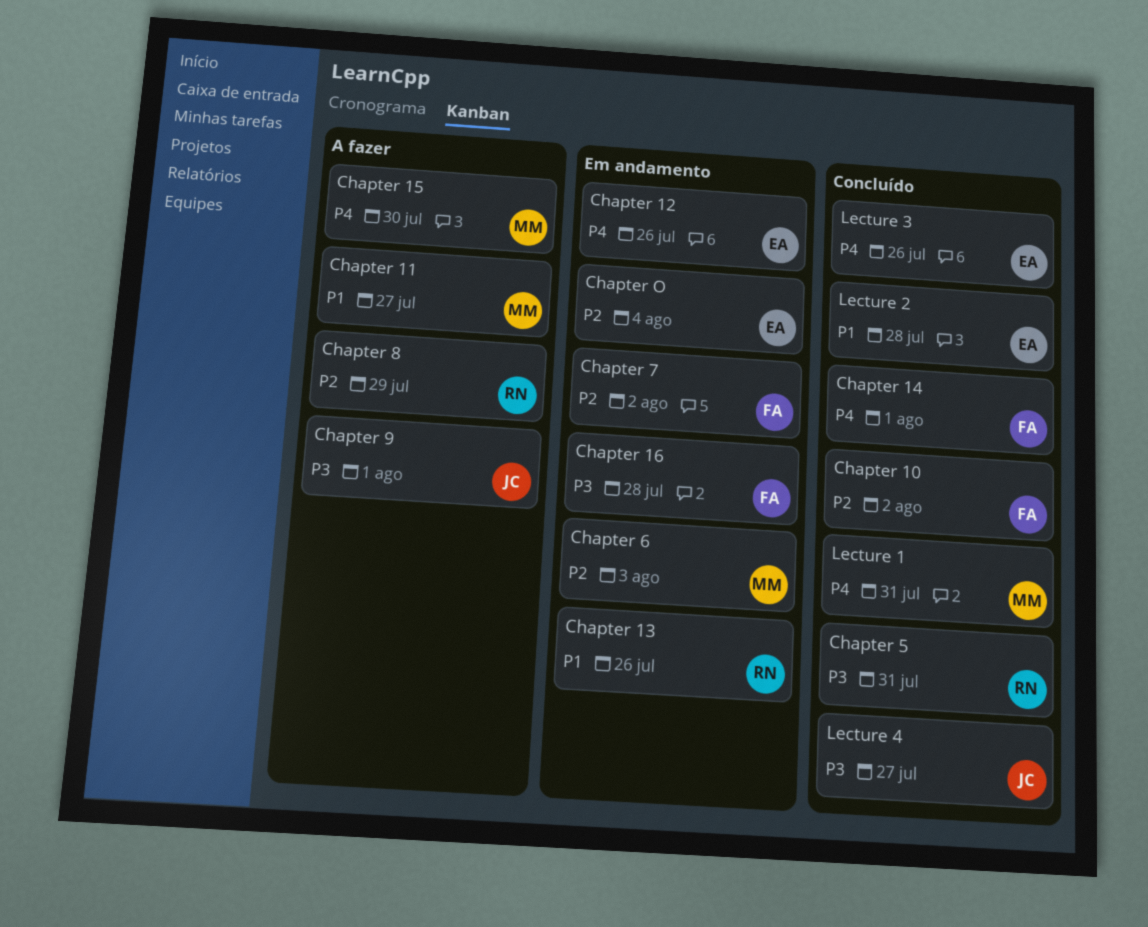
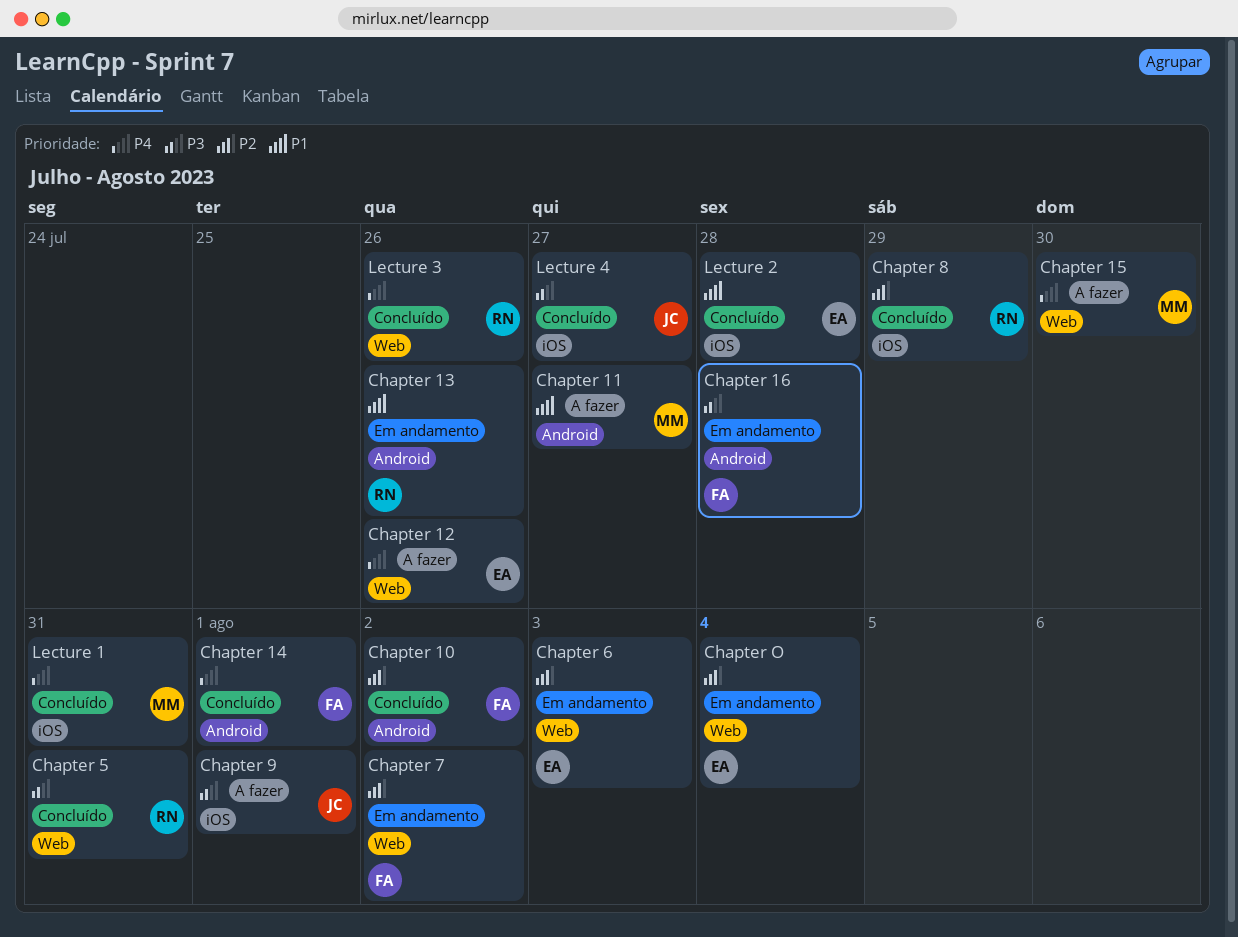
Chapter 12, status: Em andamento -> A fazer
Chapter 6, owner: MM -> EA
Chapter 8, status: A fazer -> Concluído
Lecture 3, owner: EA -> RN

